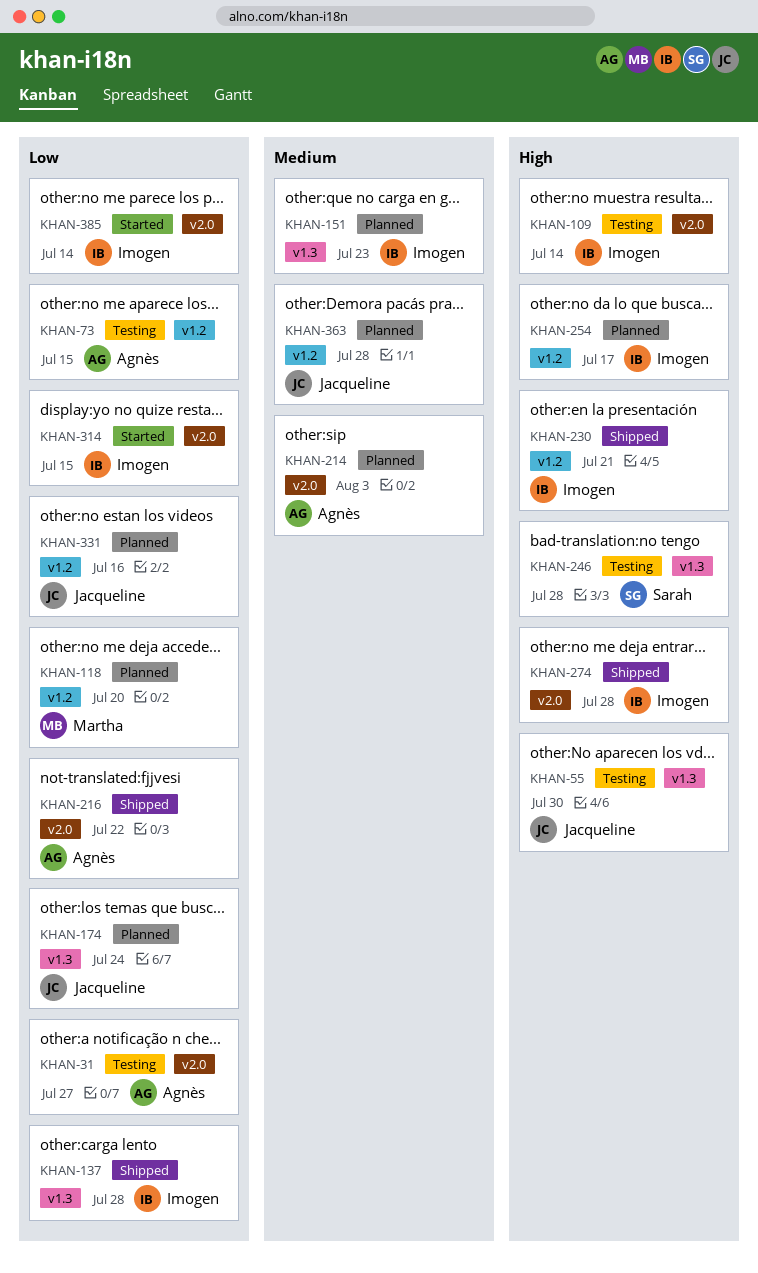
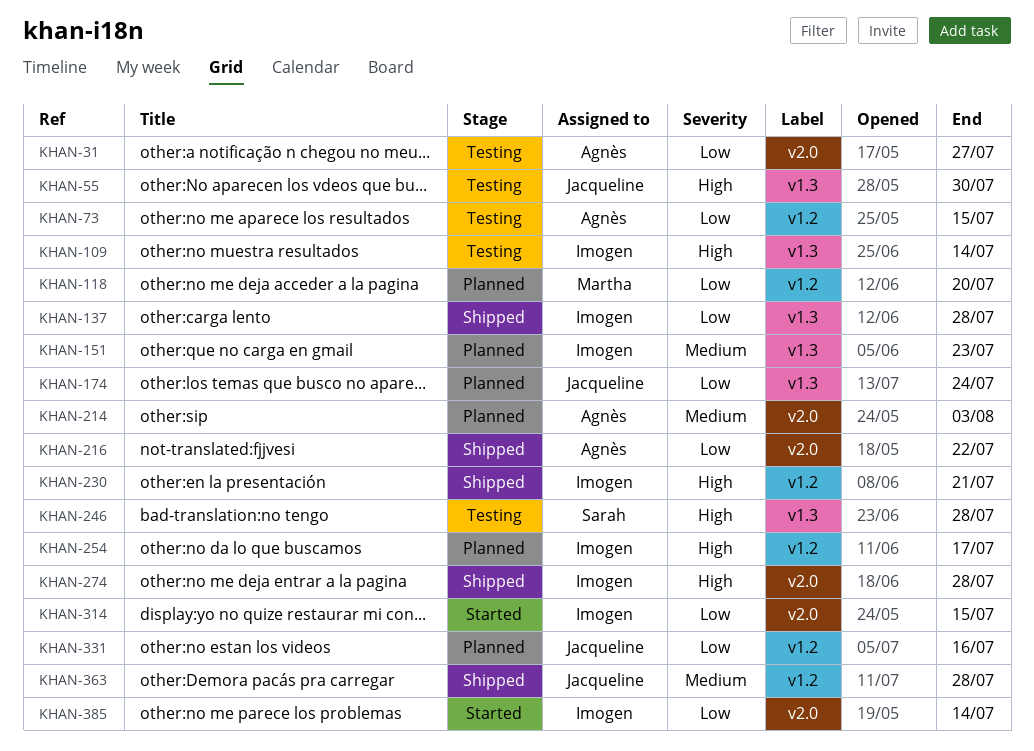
KHAN-109, label: v2.0 -> v1.3
KHAN-363, status: Planned -> Shipped

